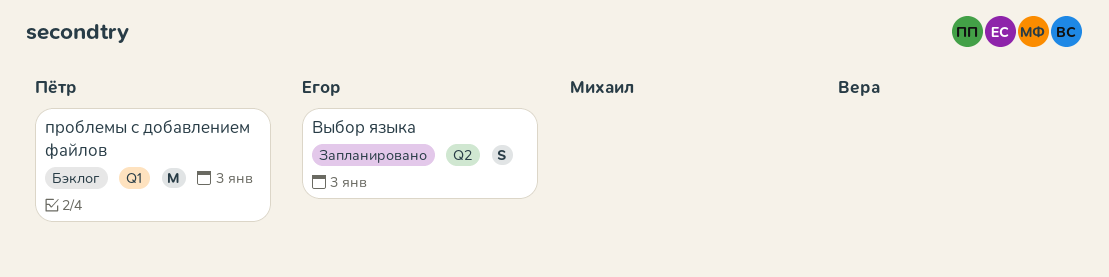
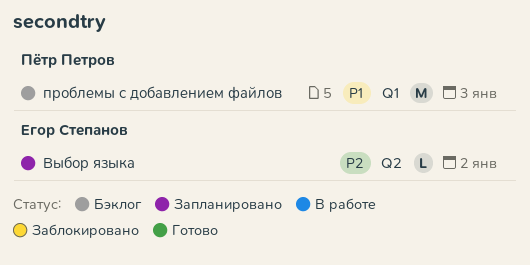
Выбор языка, estimate: S -> L
Выбор языка, due: Jan 3 -> Jan 2

